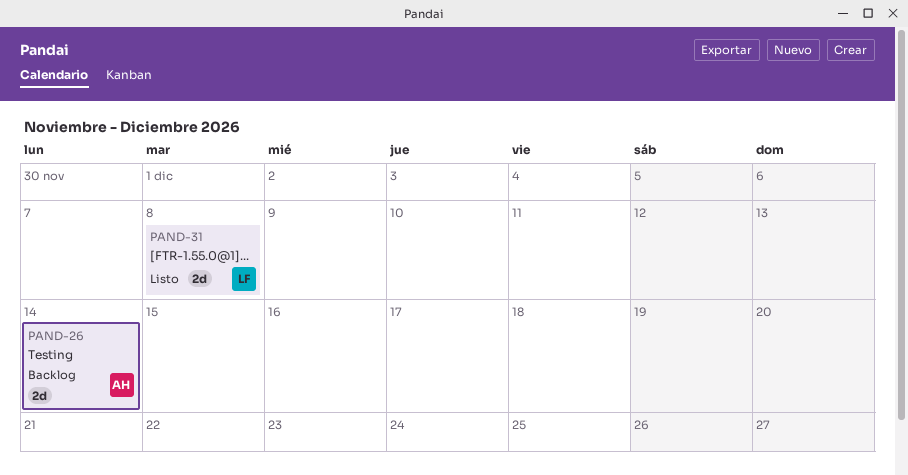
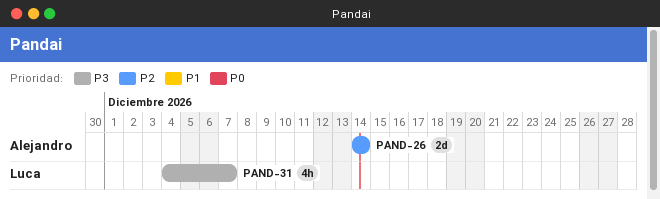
PAND-31, estimate: 2d -> 4h
PAND-31, due: Dec 8 -> Dec 7

